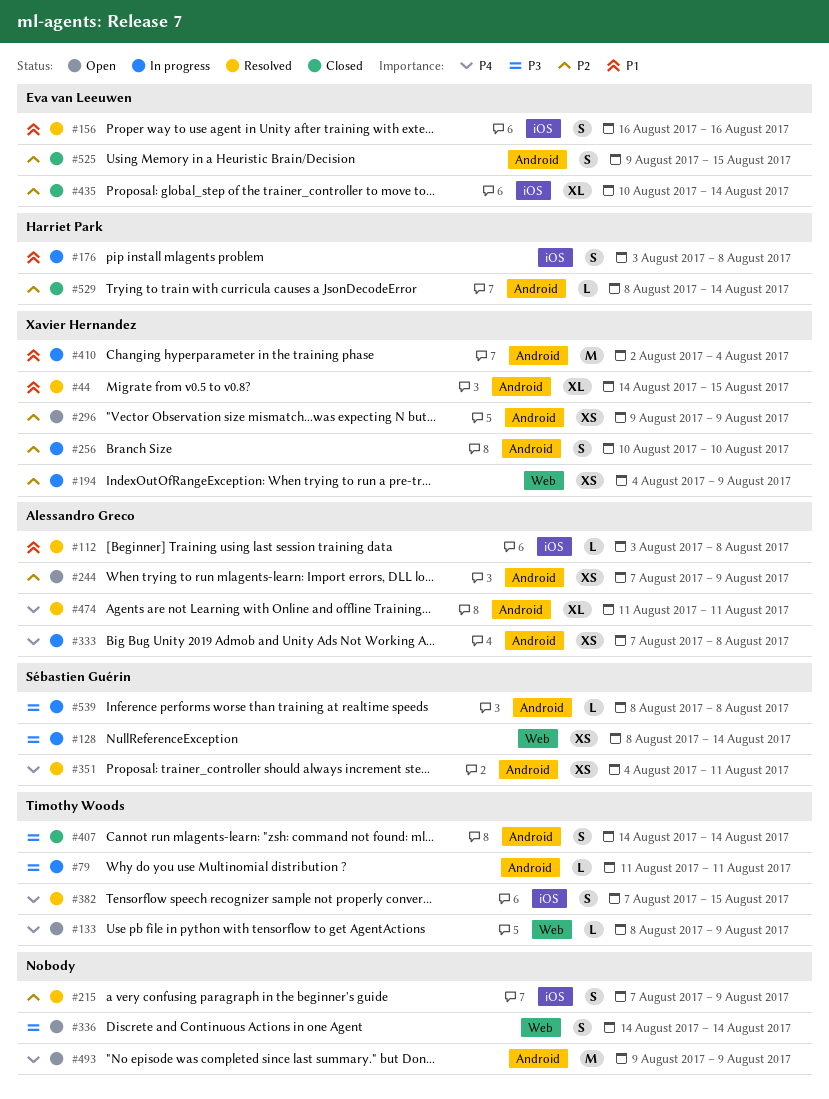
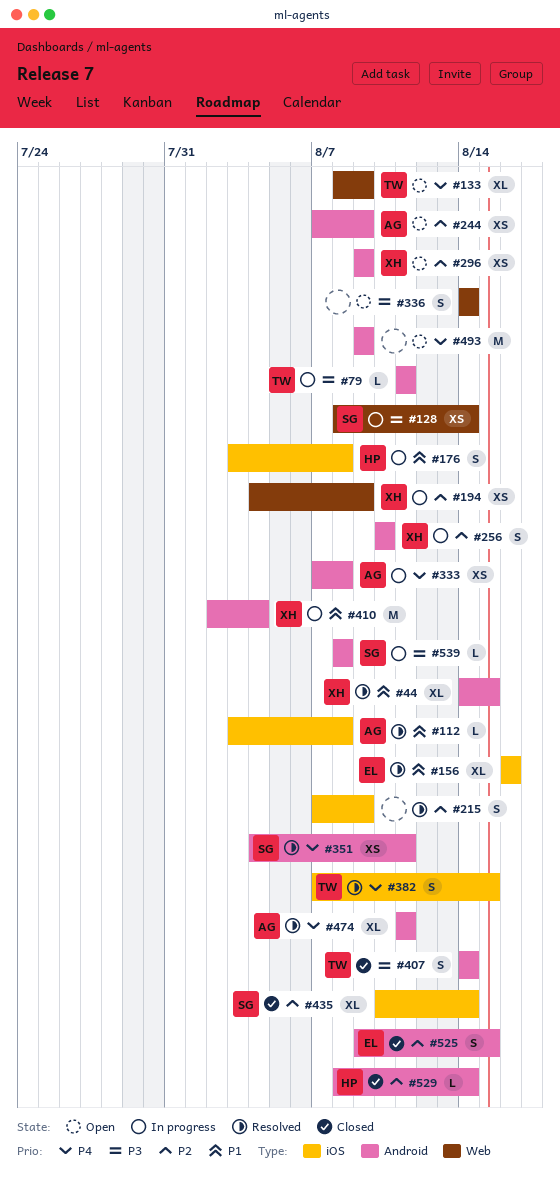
#133, estimate: L -> XL
#156, estimate: S -> XL
#435, owner: Eva van Leeuwen -> Sébastien Guérin

